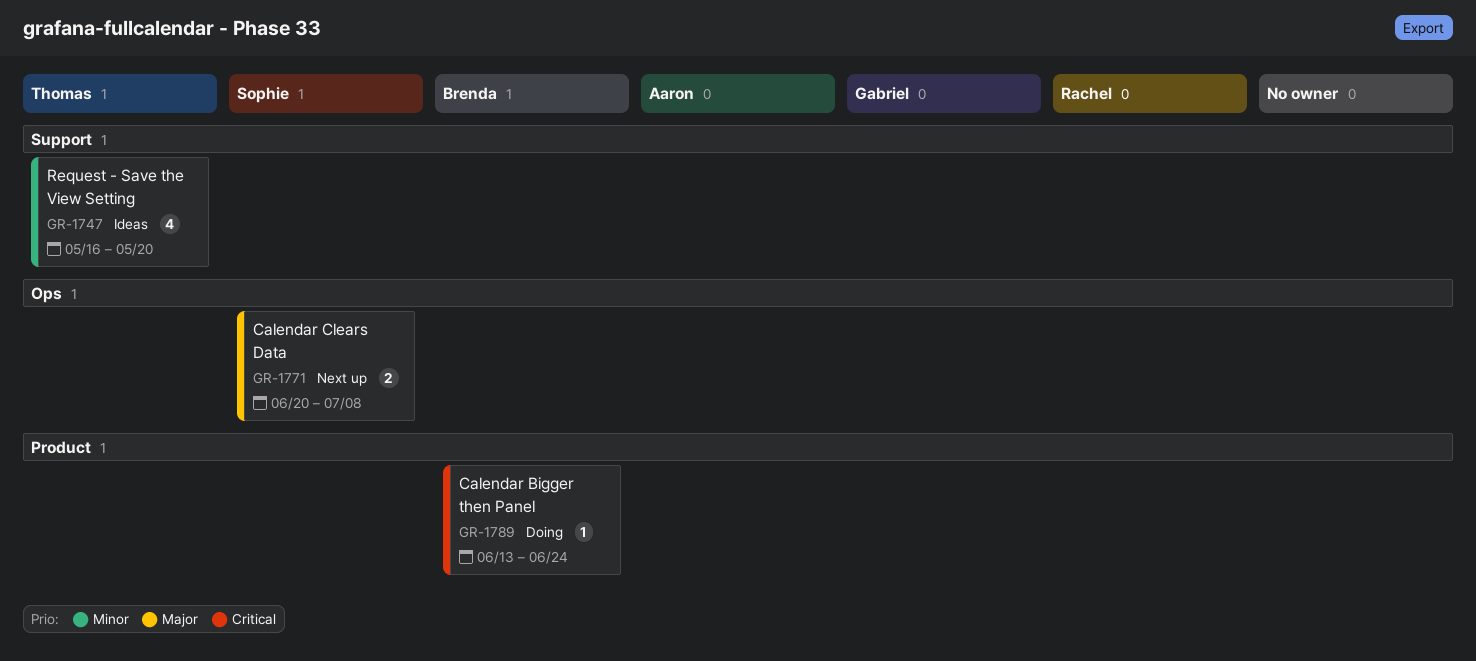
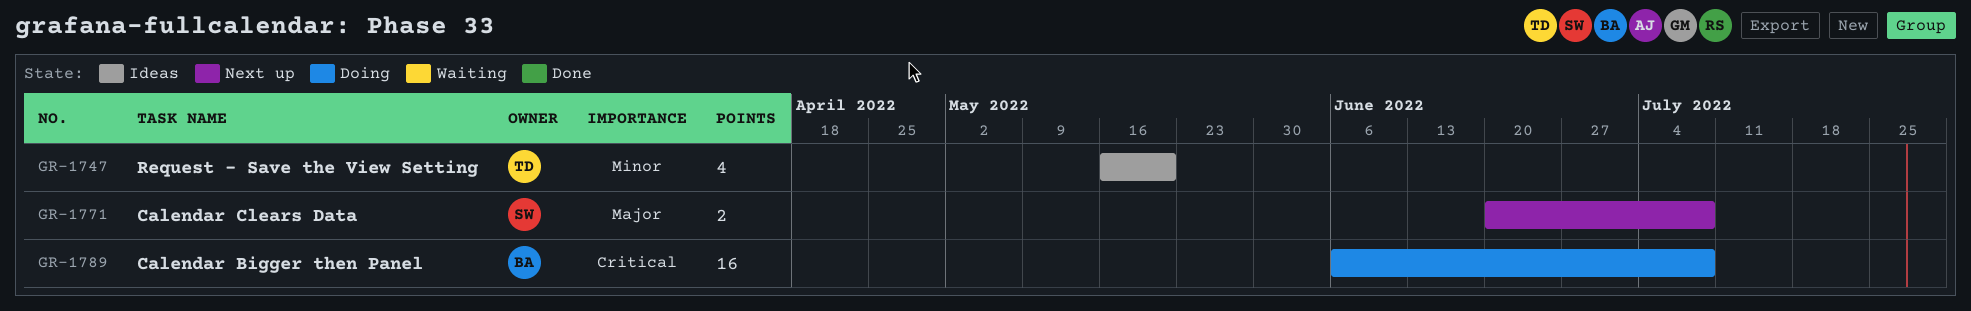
GR-1789, estimate: 1 -> 16
GR-1789, start: Jun 13 -> Jun 6
GR-1789, due: Jun 24 -> Jul 8

